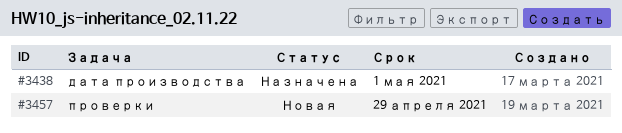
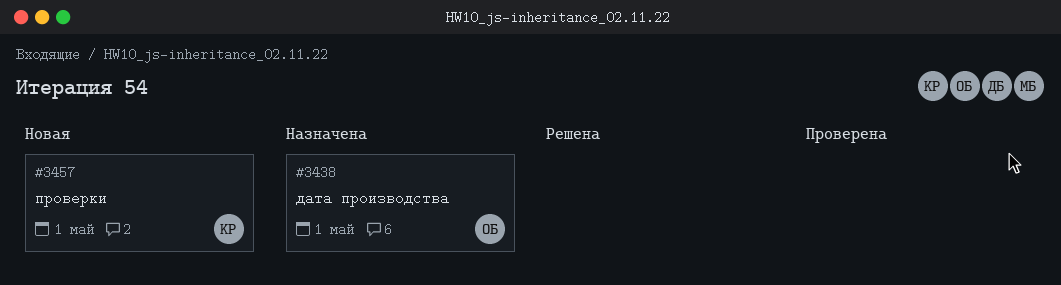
#3457, due: Apr 29 -> May 1

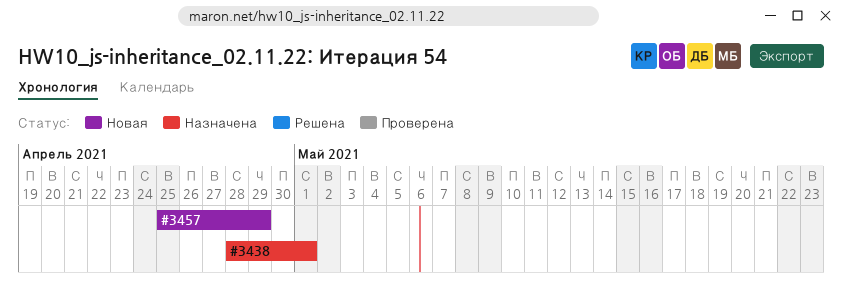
#3457, due: May 1 -> Apr 29

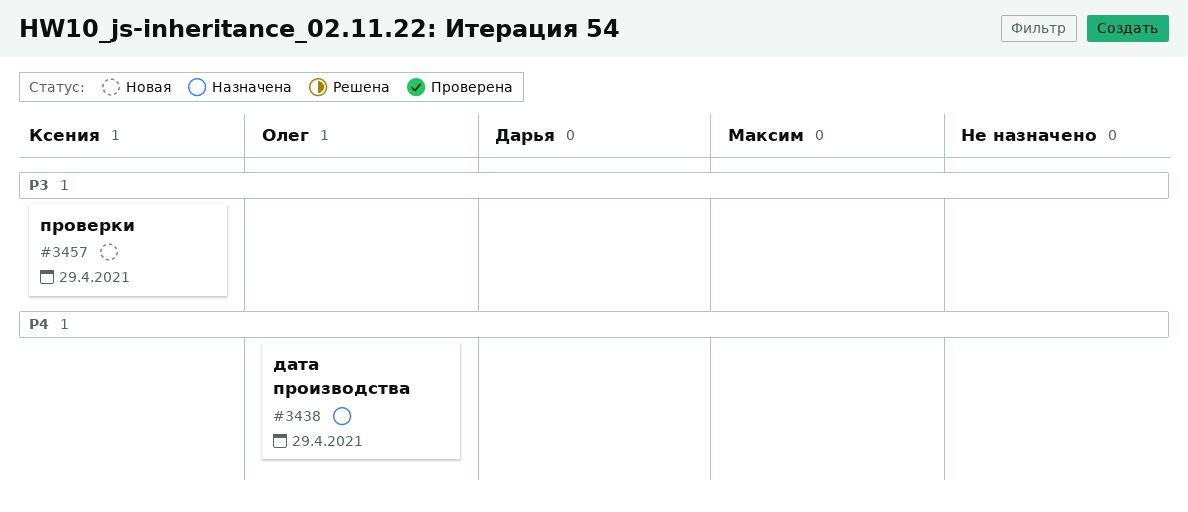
#3438, due: May 1 -> Apr 29

